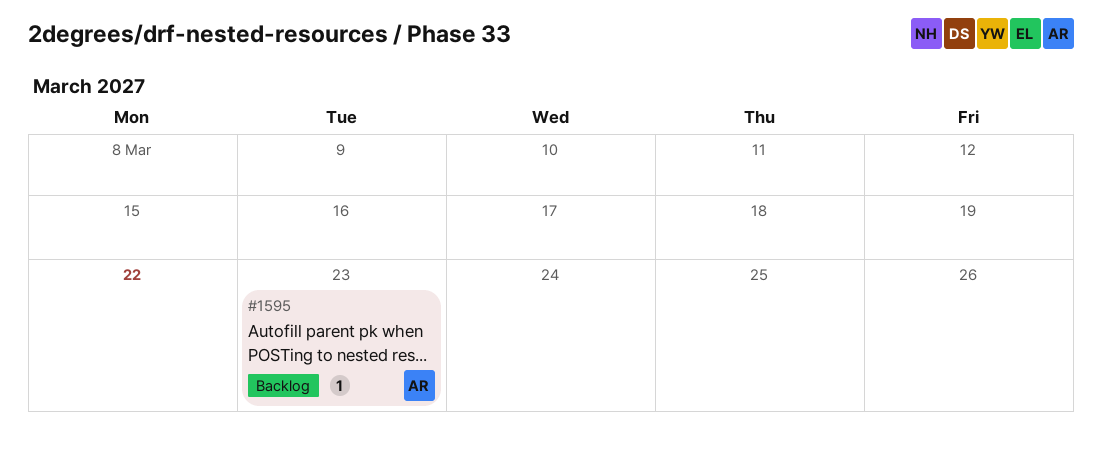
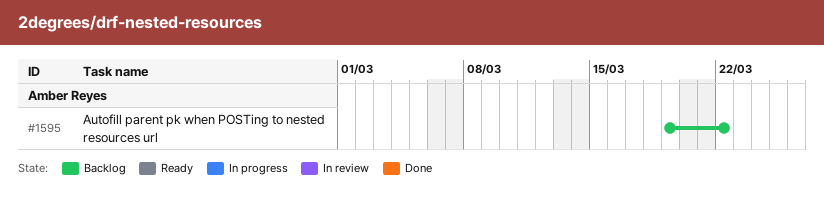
#1595, due: Mar 23 -> Mar 22

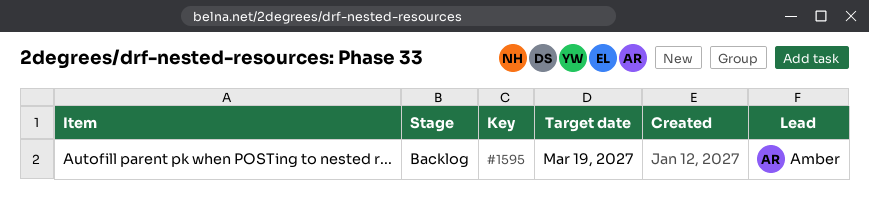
#1595, due: Mar 22 -> Mar 19

